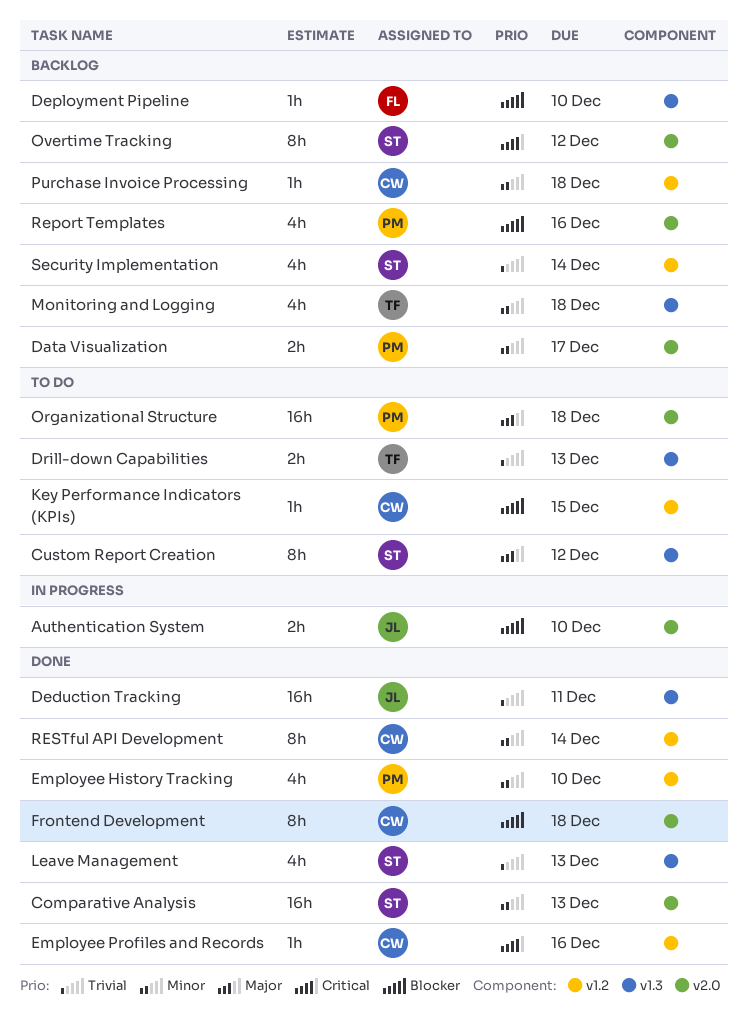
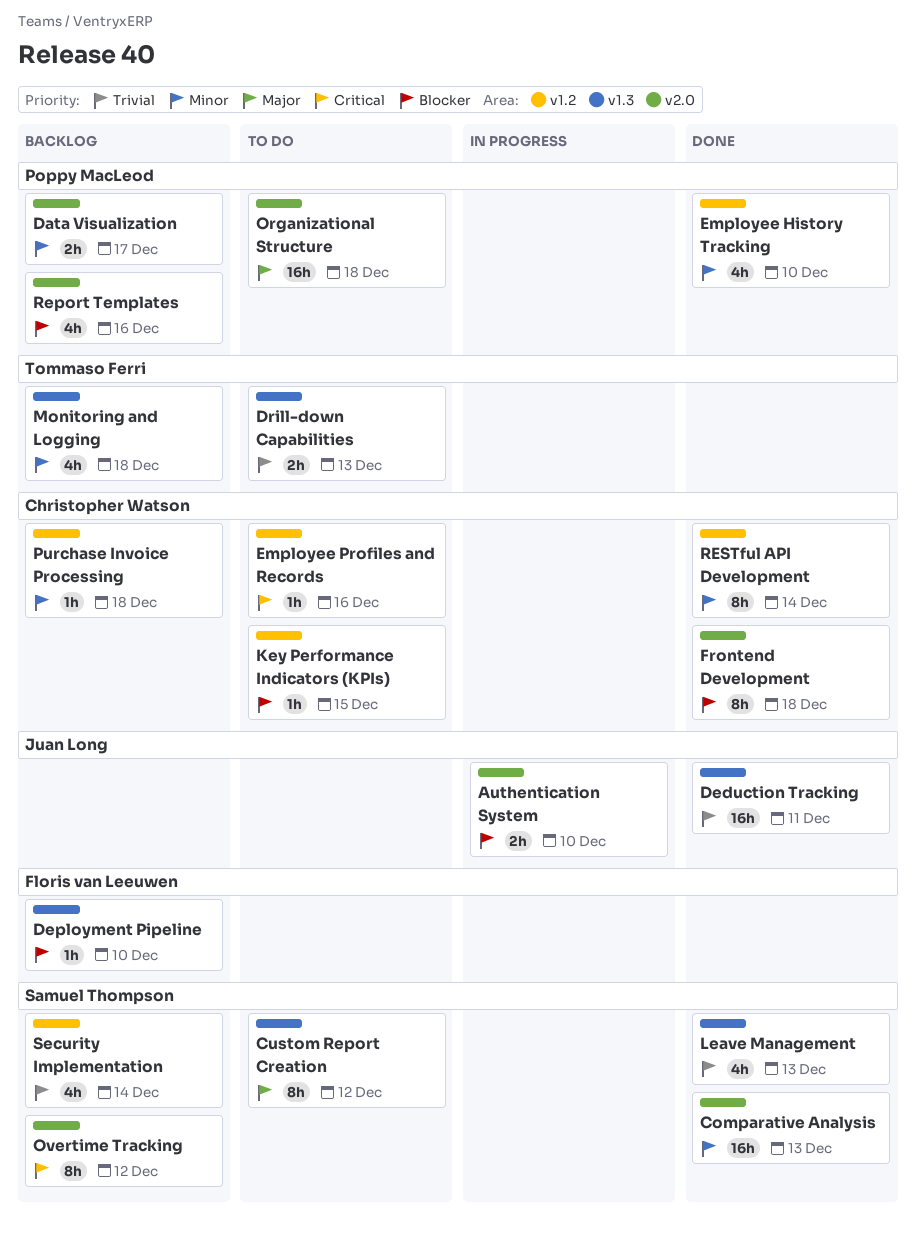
Employee Profiles and Records, status: Done -> To do

